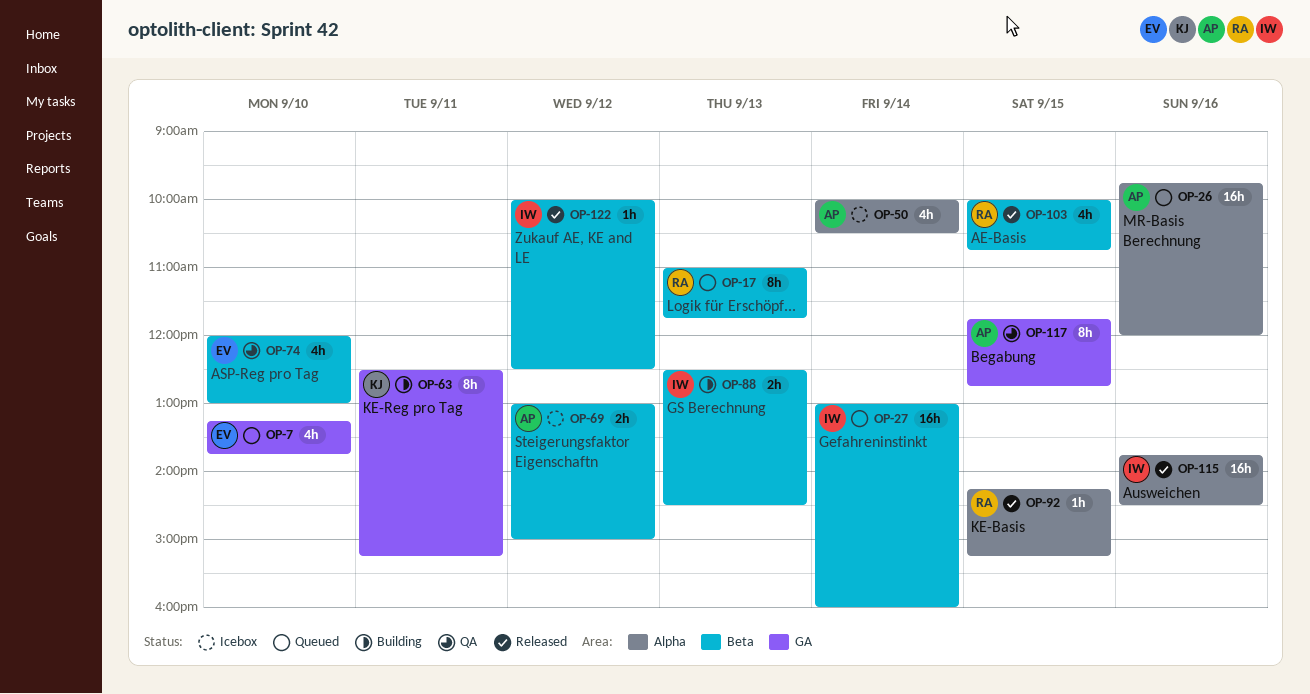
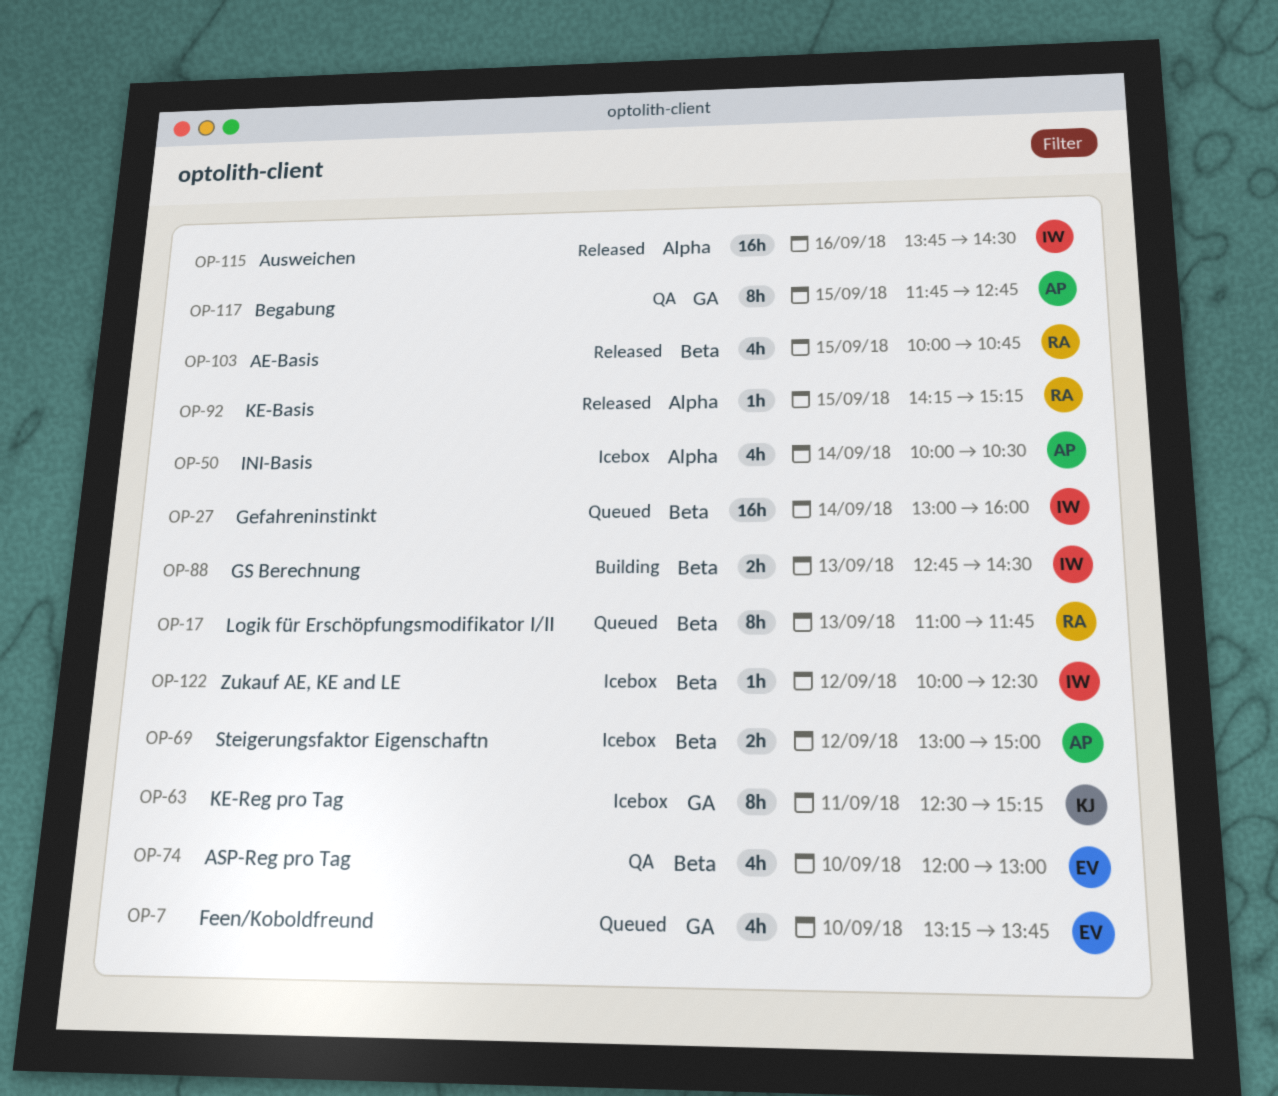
OP-26: present -> none
OP-63, status: Building -> Icebox
OP-88, begins: 12:30 -> 12:45
OP-122, status: Released -> Icebox

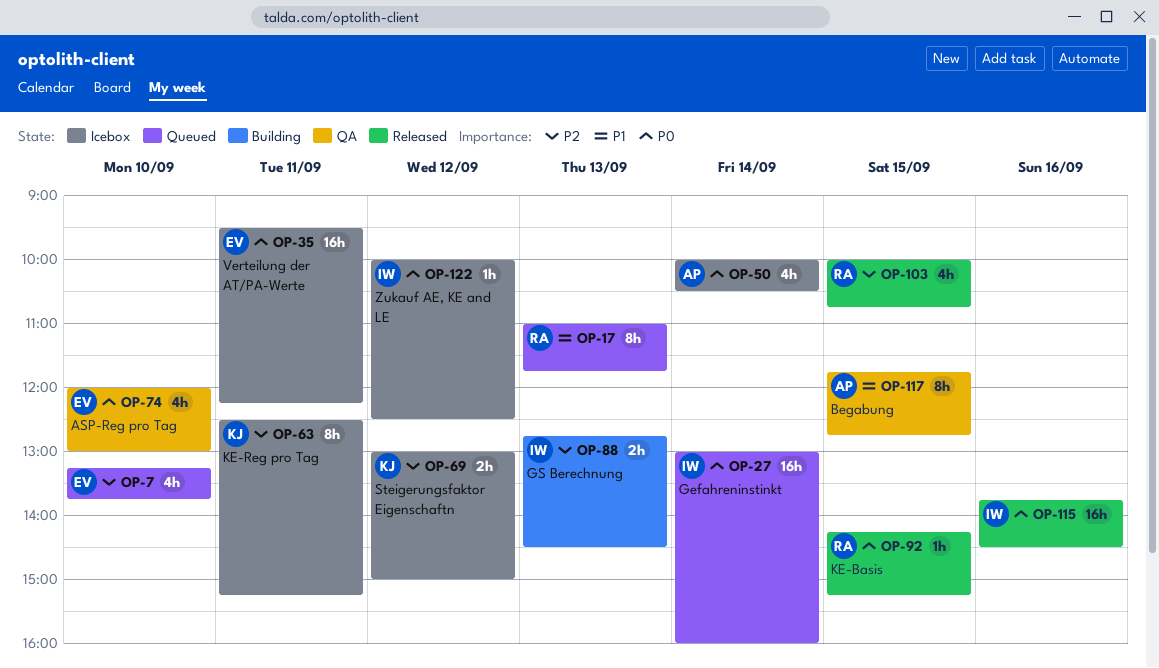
OP-35: none -> present
OP-69, owner: AP -> KJ

